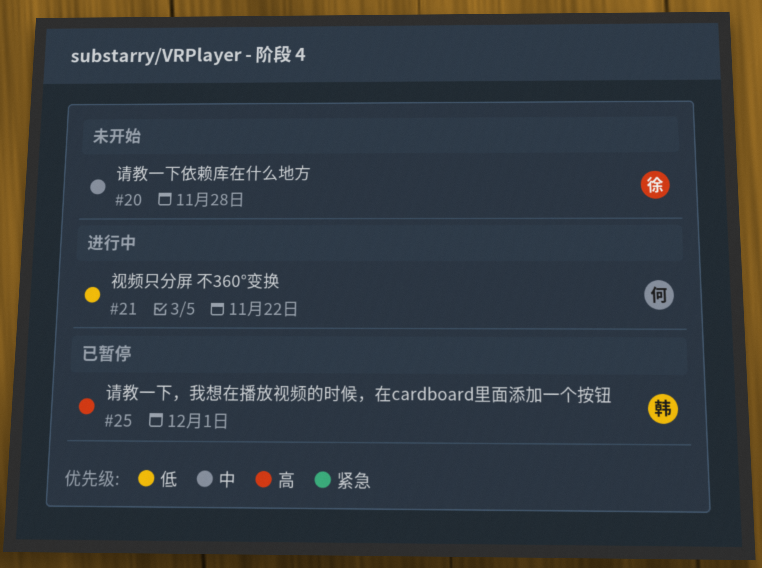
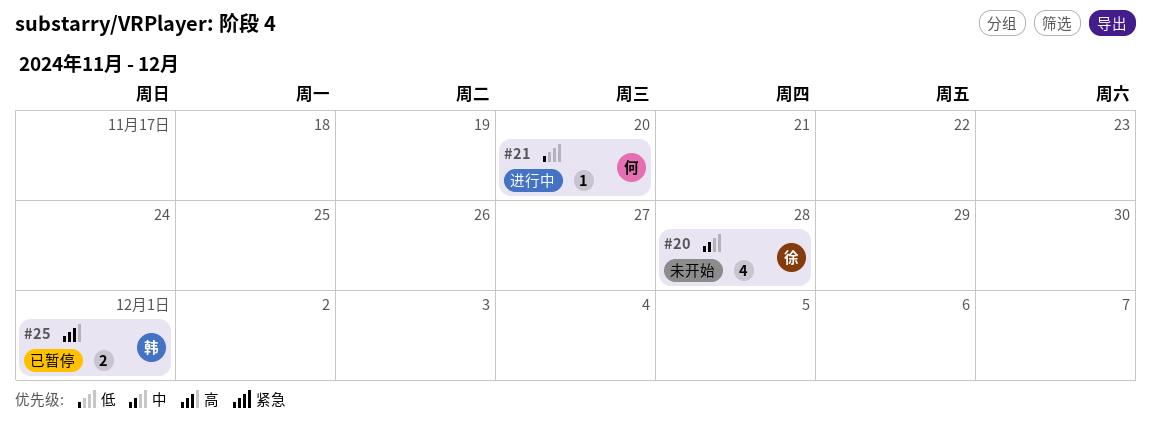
#21, due: Nov 22 -> Nov 20

